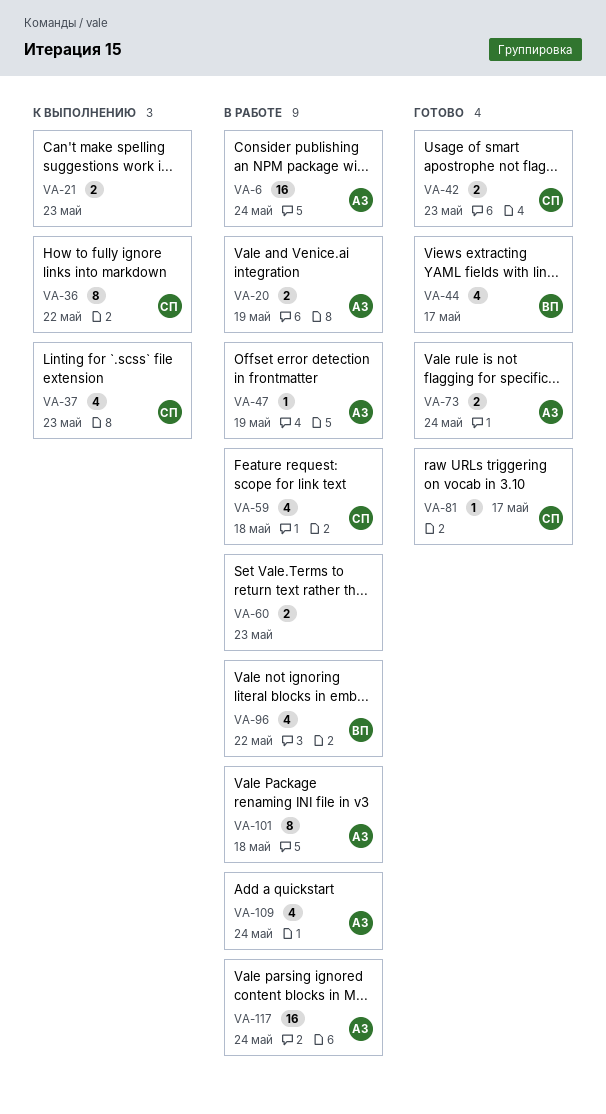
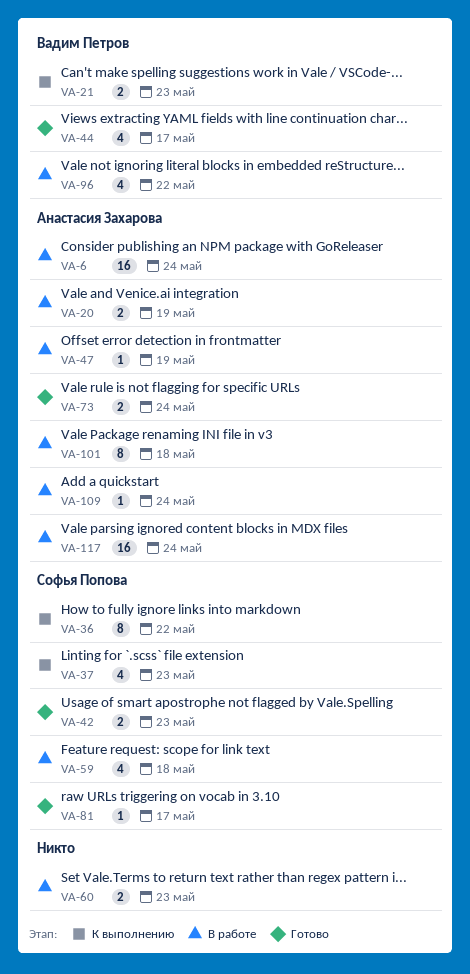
VA-21, owner: none -> Вадим Петров
VA-109, estimate: 4 -> 1

